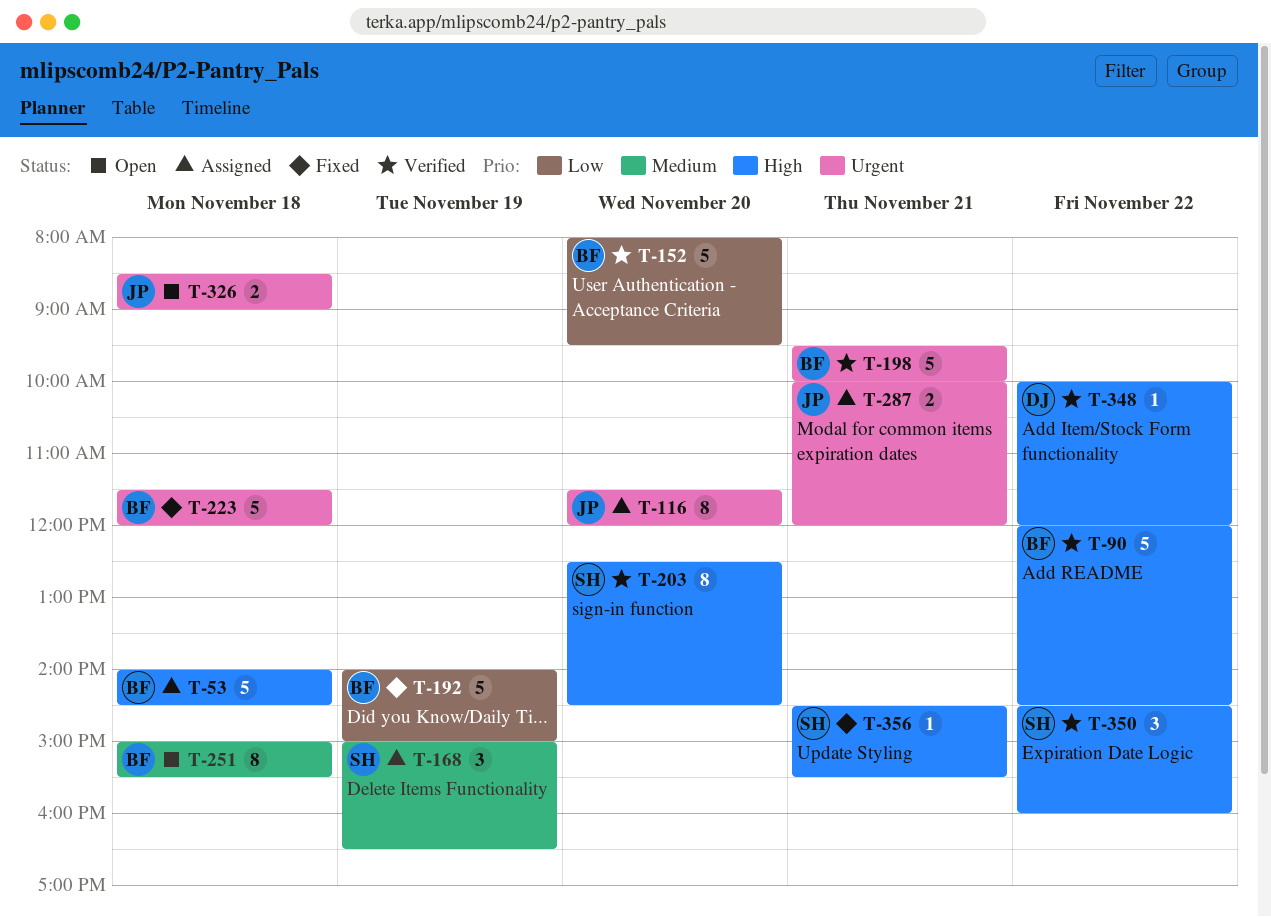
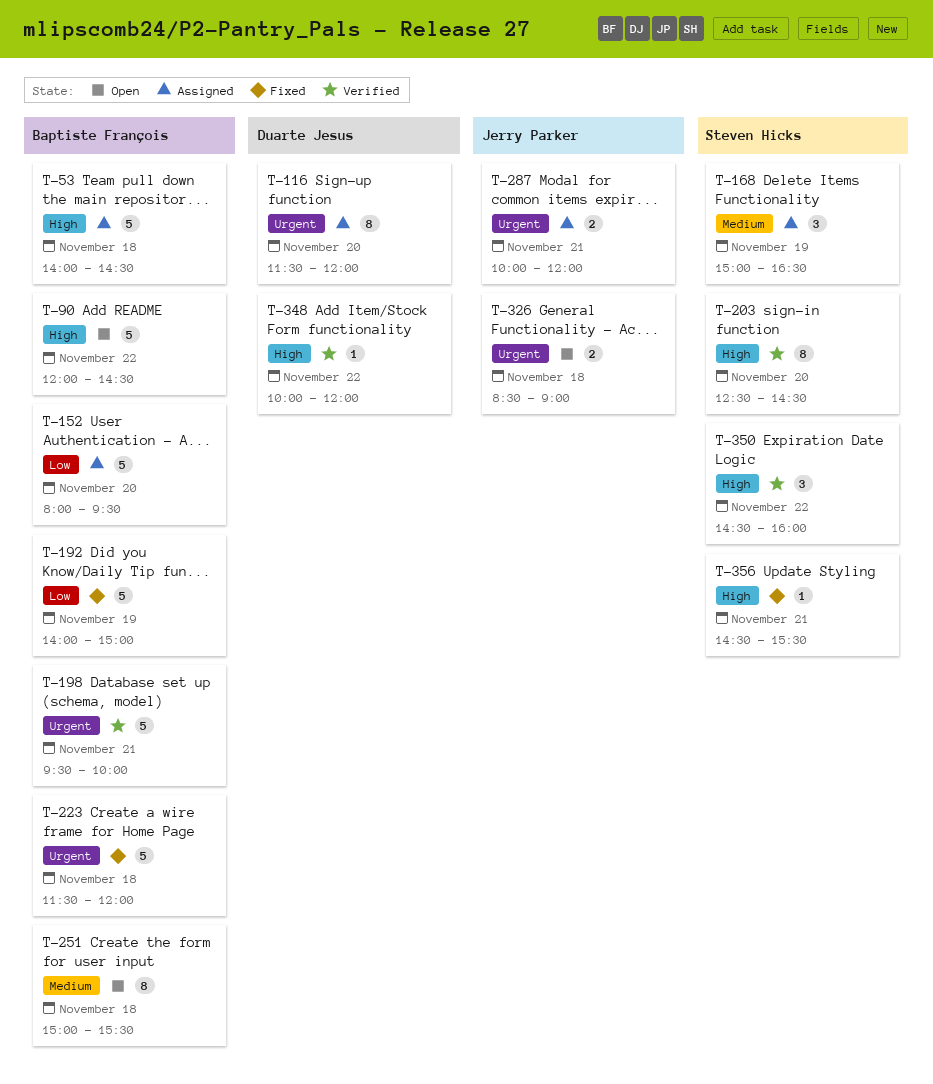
T-90, status: Verified -> Open
T-116, owner: Jerry Parker -> Duarte Jesus
T-152, status: Verified -> Assigned

